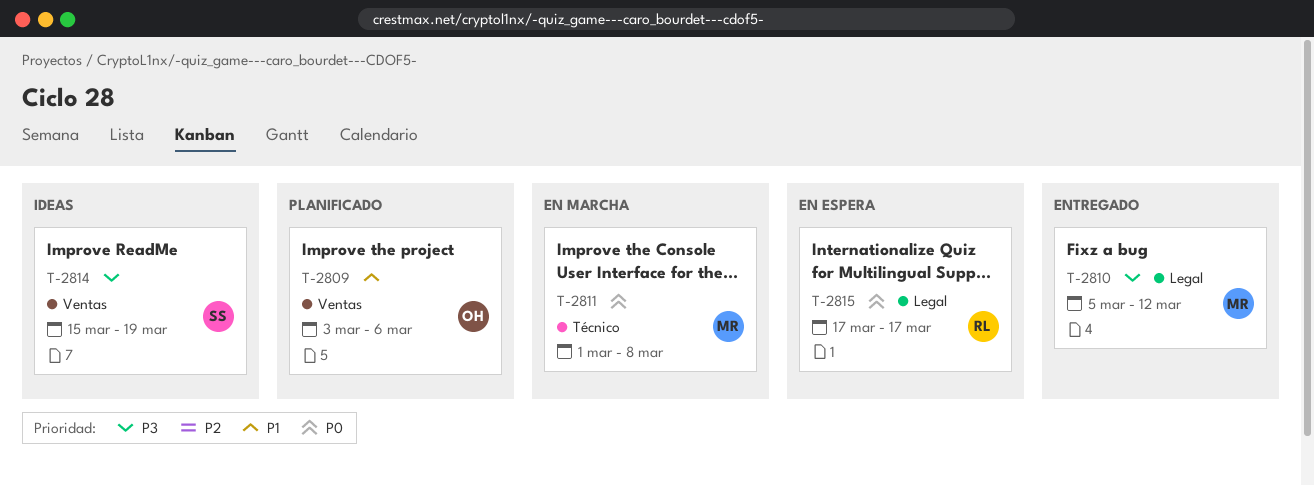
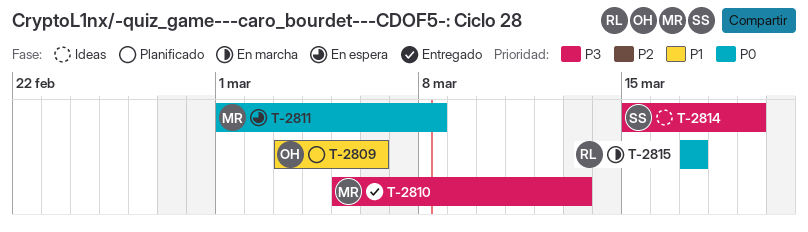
T-2810, due: Mar 12 -> Mar 13
T-2811, status: En marcha -> En espera
T-2815, status: En espera -> En marcha

